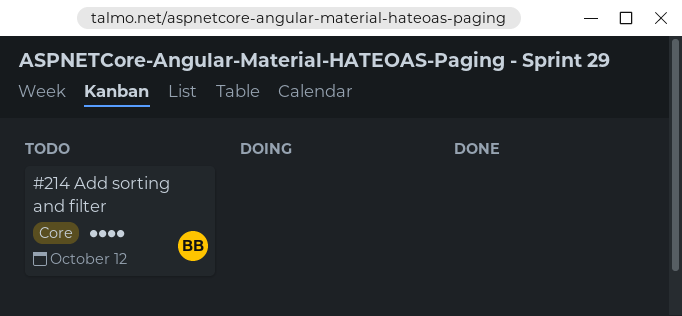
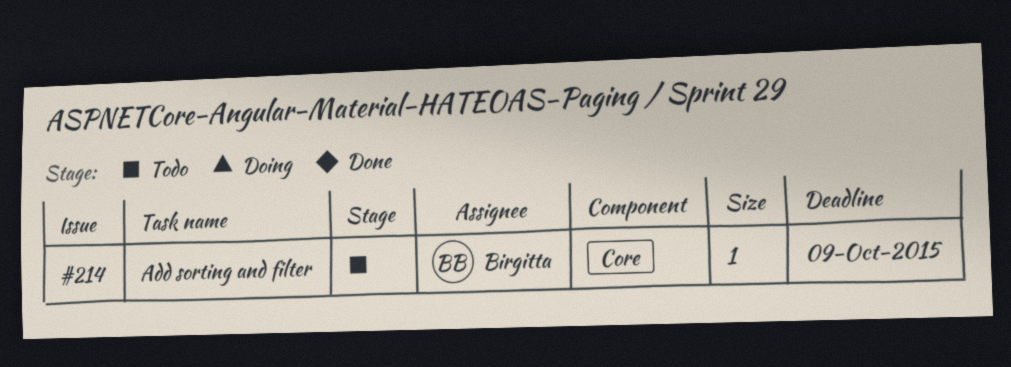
#214, estimate: 4 -> 1
#214, due: Oct 12 -> Oct 9

